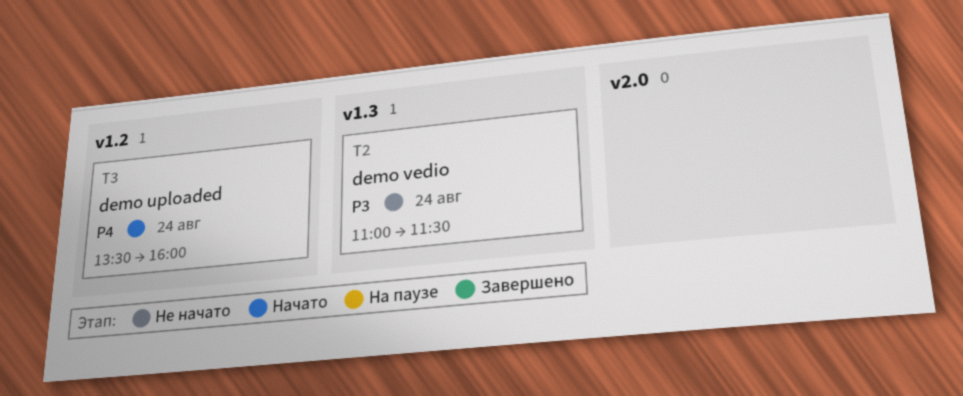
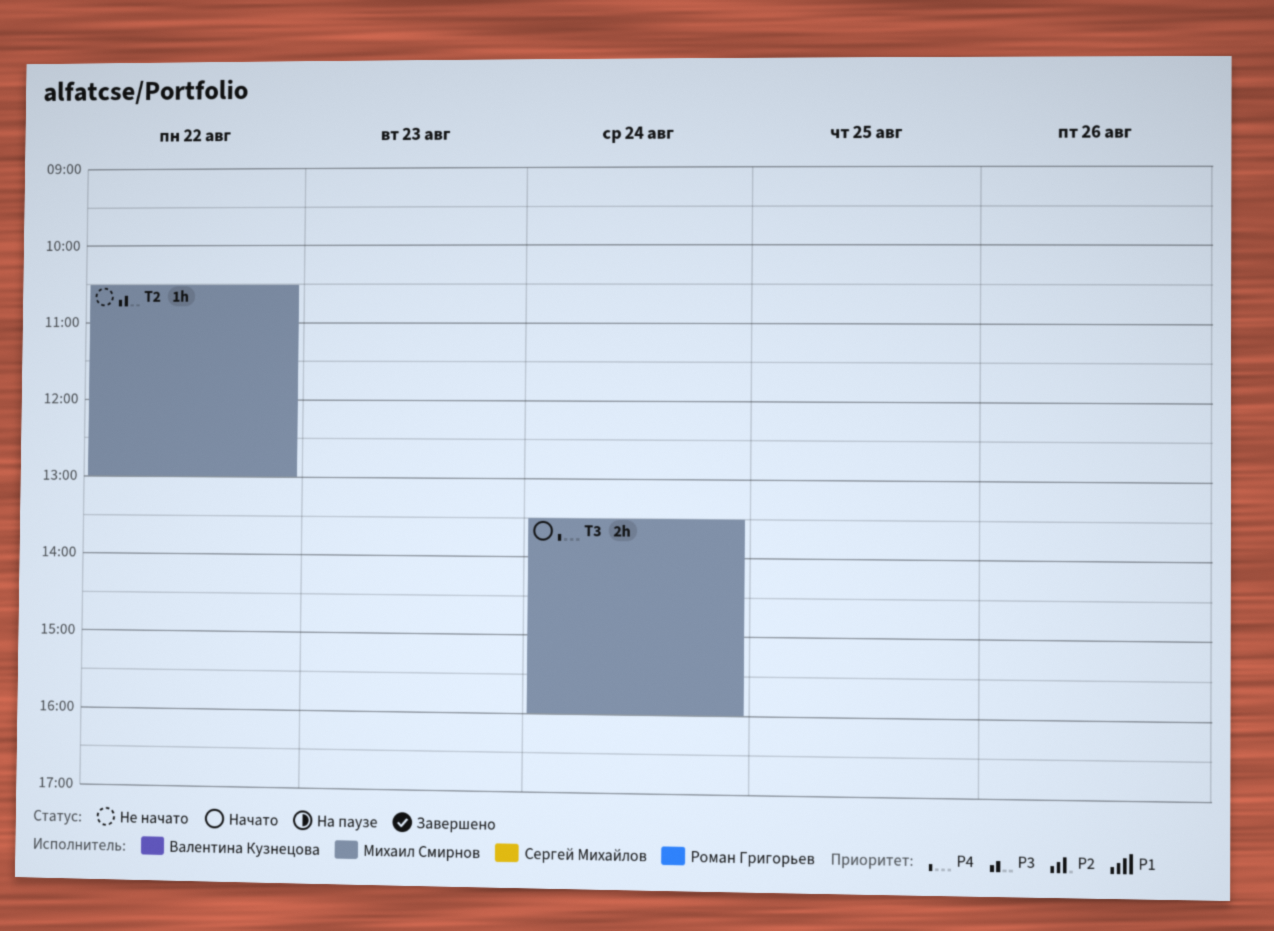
T2, day: Aug 24 -> Aug 22
T2, begins: 11:00 -> 10:30
T2, ends: 11:30 -> 13:00

